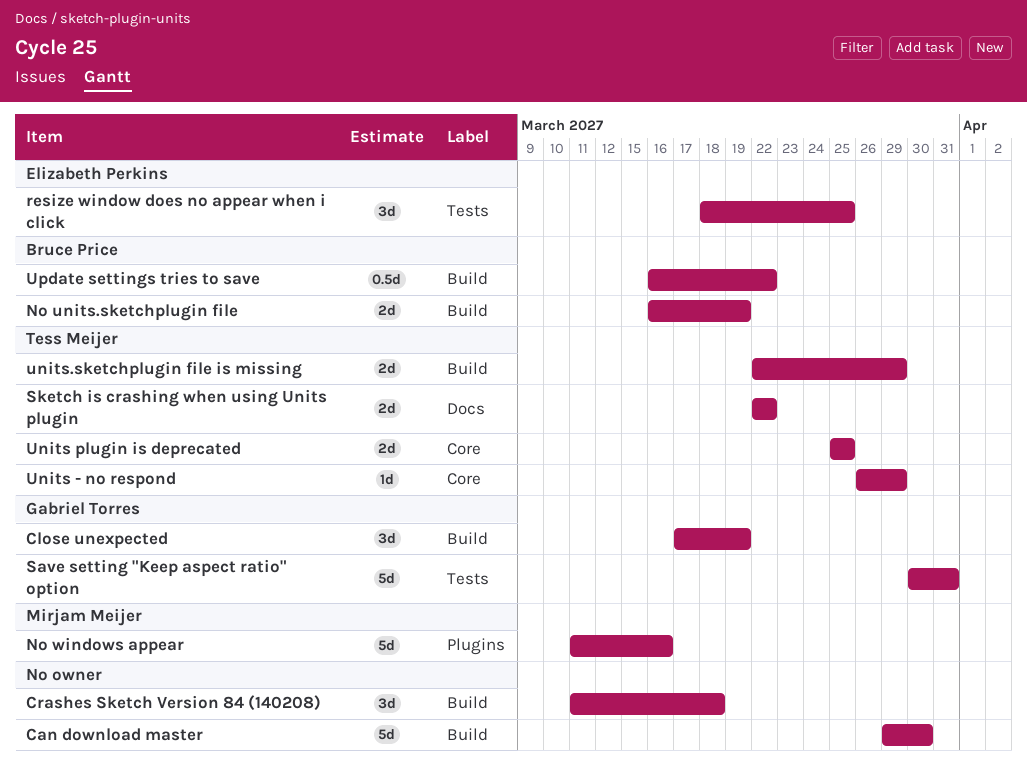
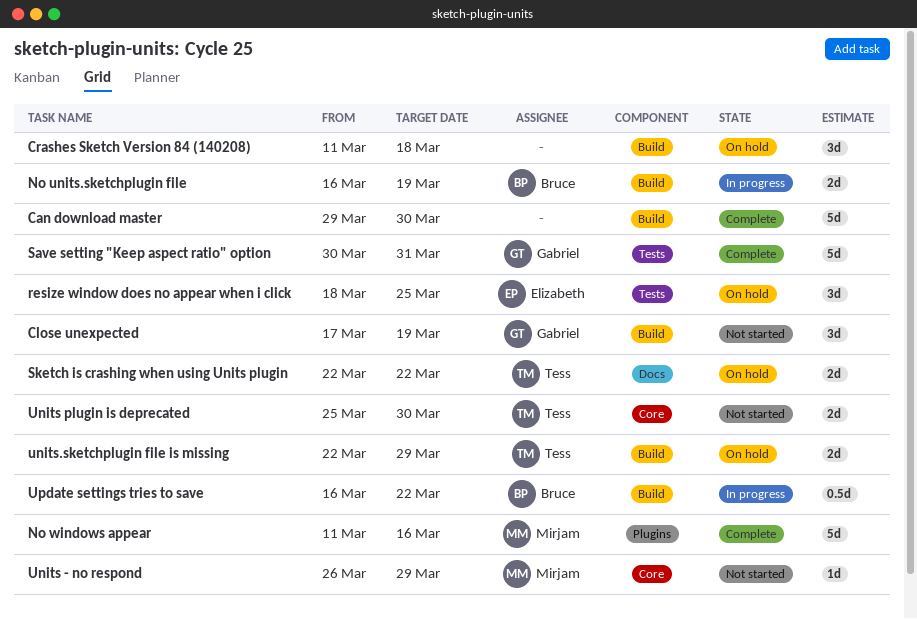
Units - no respond, owner: Tess Meijer -> Mirjam Meijer
Units plugin is deprecated, due: Mar 25 -> Mar 30

